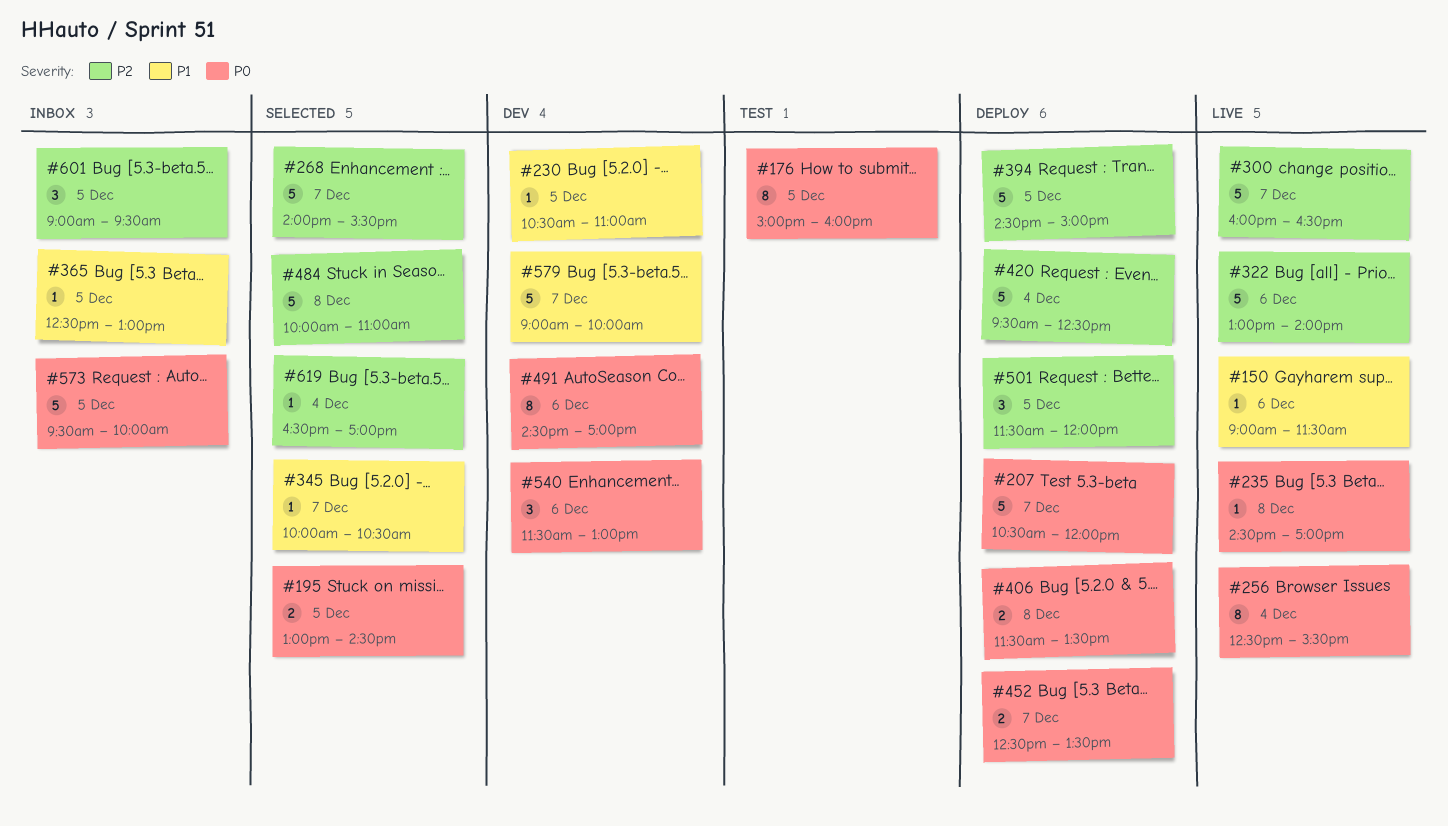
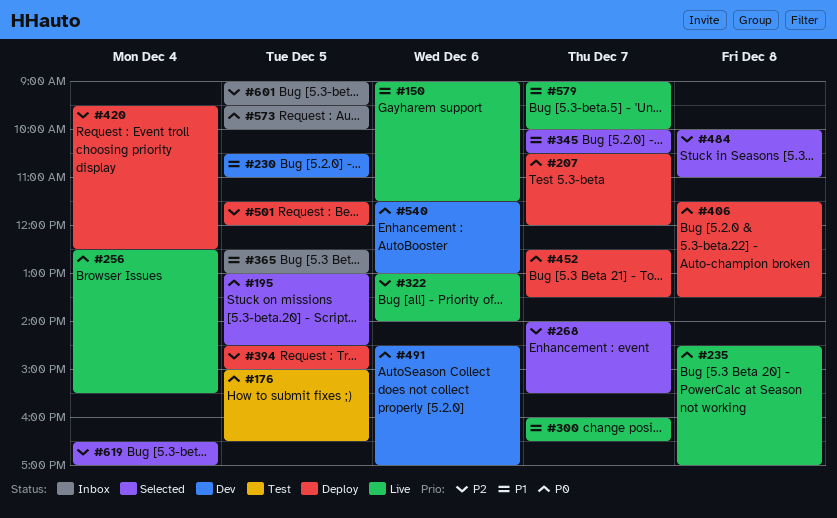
#176, ends: 16:00 -> 16:30
#300, priority: P2 -> P1
#579, status: Dev -> Live

